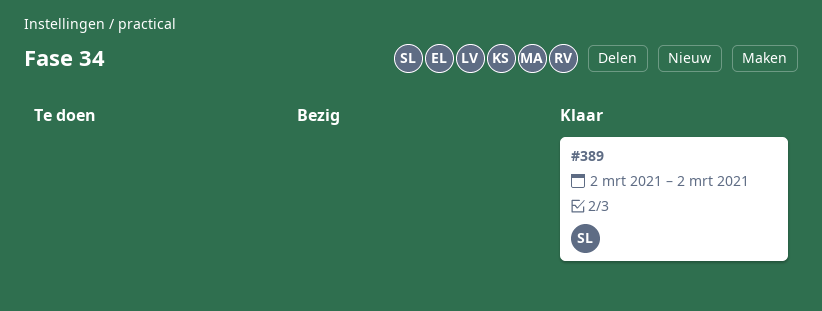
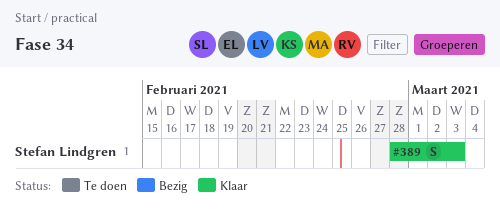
#389, start: Mar 2 -> Feb 28
#389, due: Mar 2 -> Mar 3

